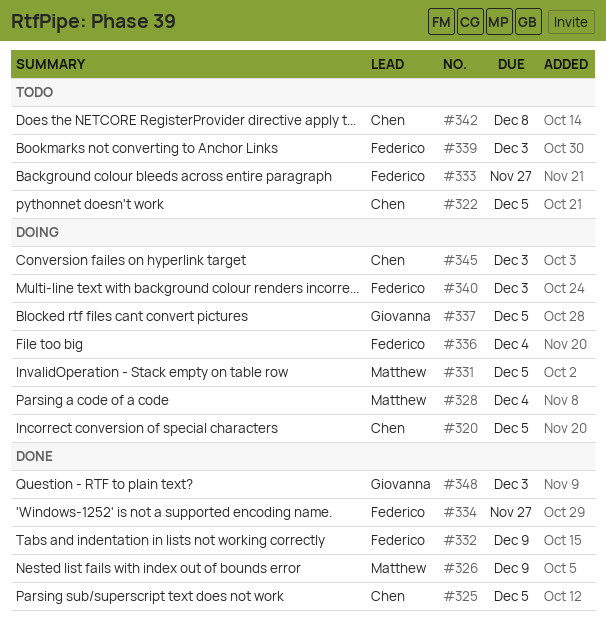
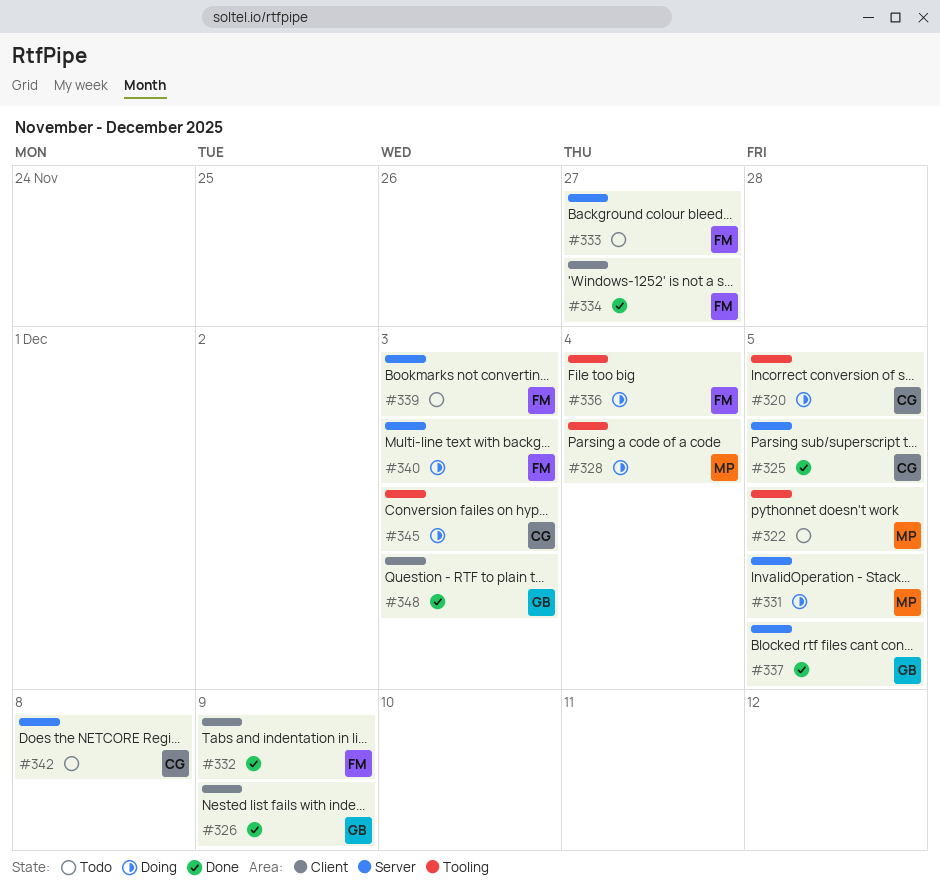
#322, owner: Chen -> Matthew
#326, owner: Matthew -> Giovanna
#337, status: Doing -> Done

